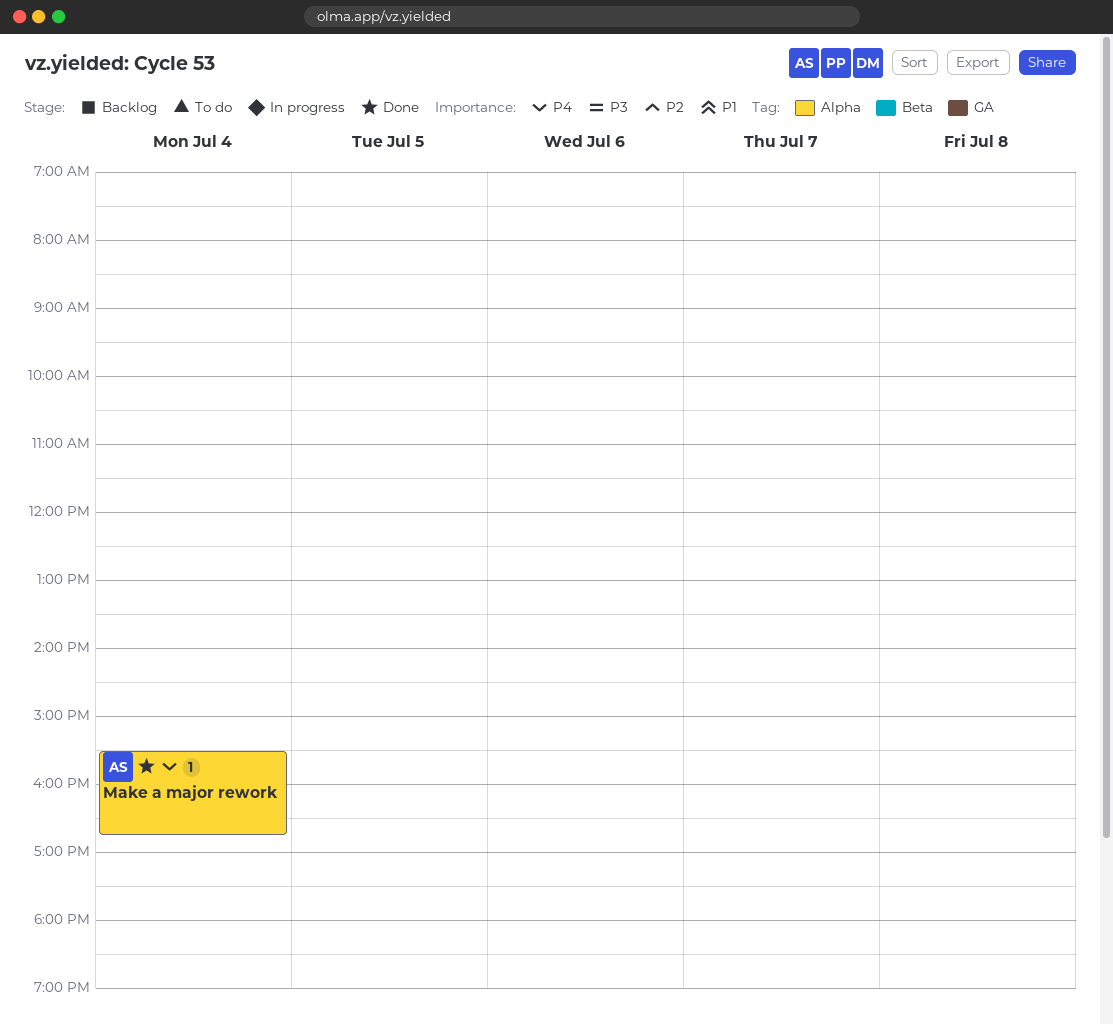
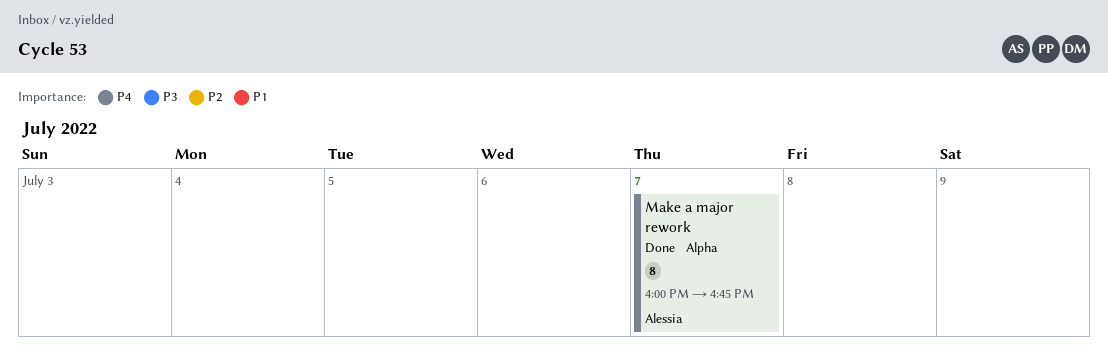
Make a major rework, estimate: 1 -> 8
Make a major rework, day: Jul 4 -> Jul 7
Make a major rework, begins: 15:30 -> 16:00

